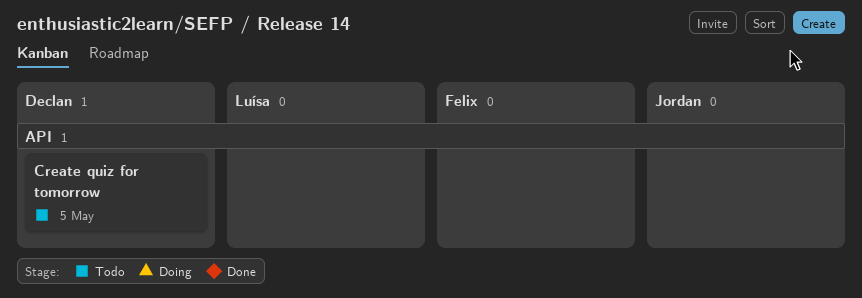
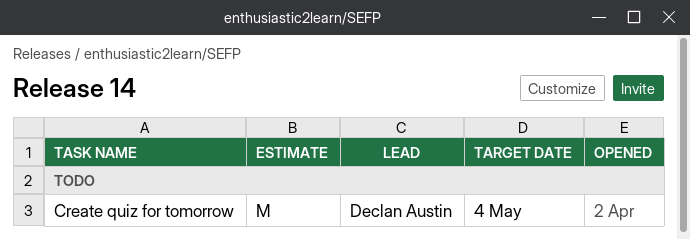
Create quiz for tomorrow, due: May 5 -> May 4

